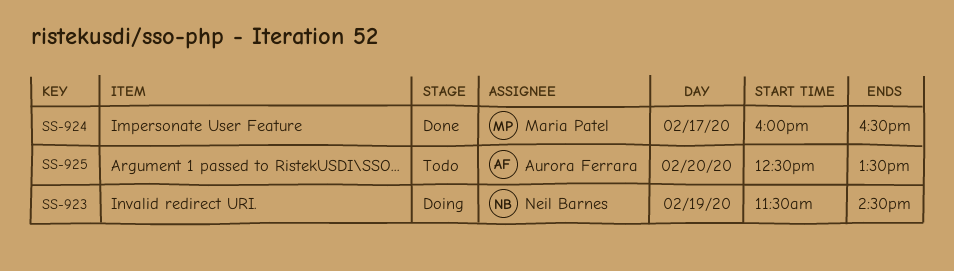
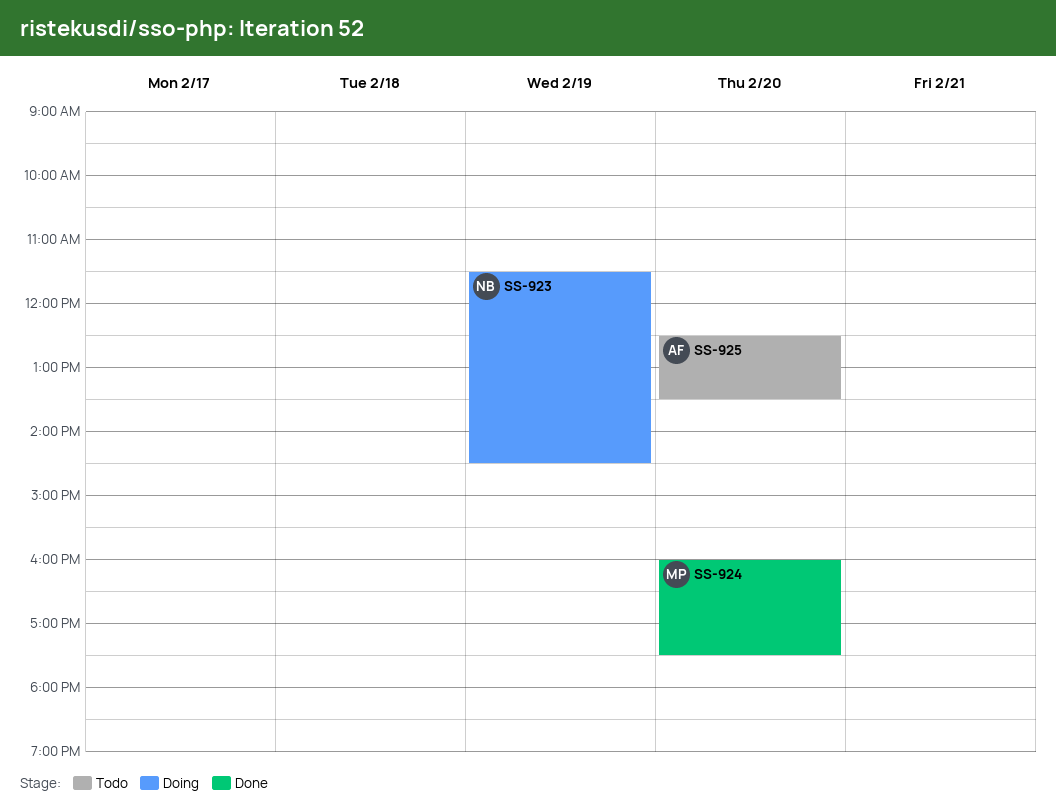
SS-924, day: Feb 17 -> Feb 20
SS-924, ends: 16:30 -> 17:30

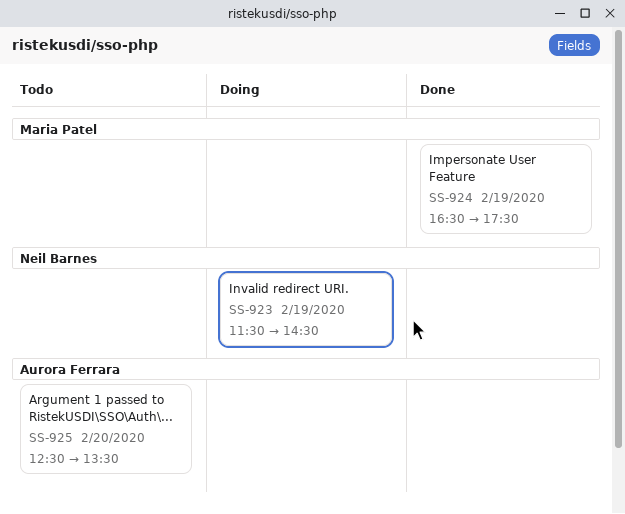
SS-924, day: Feb 20 -> Feb 19
SS-924, begins: 16:00 -> 16:30

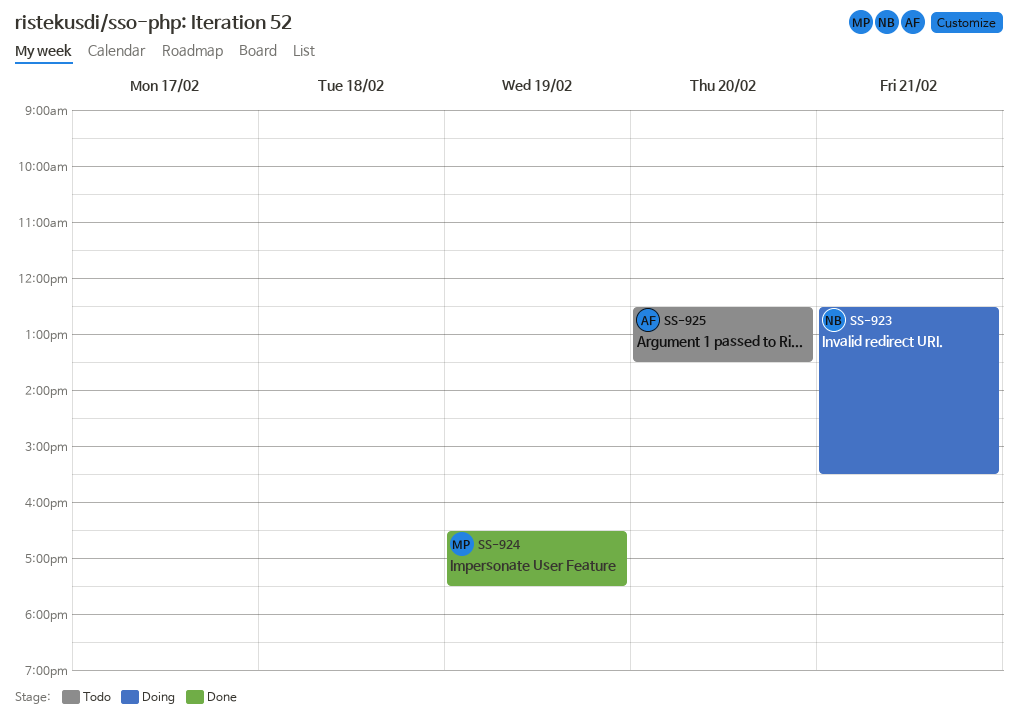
SS-923, day: Feb 19 -> Feb 21
SS-923, begins: 11:30 -> 12:30
SS-923, ends: 14:30 -> 15:30

